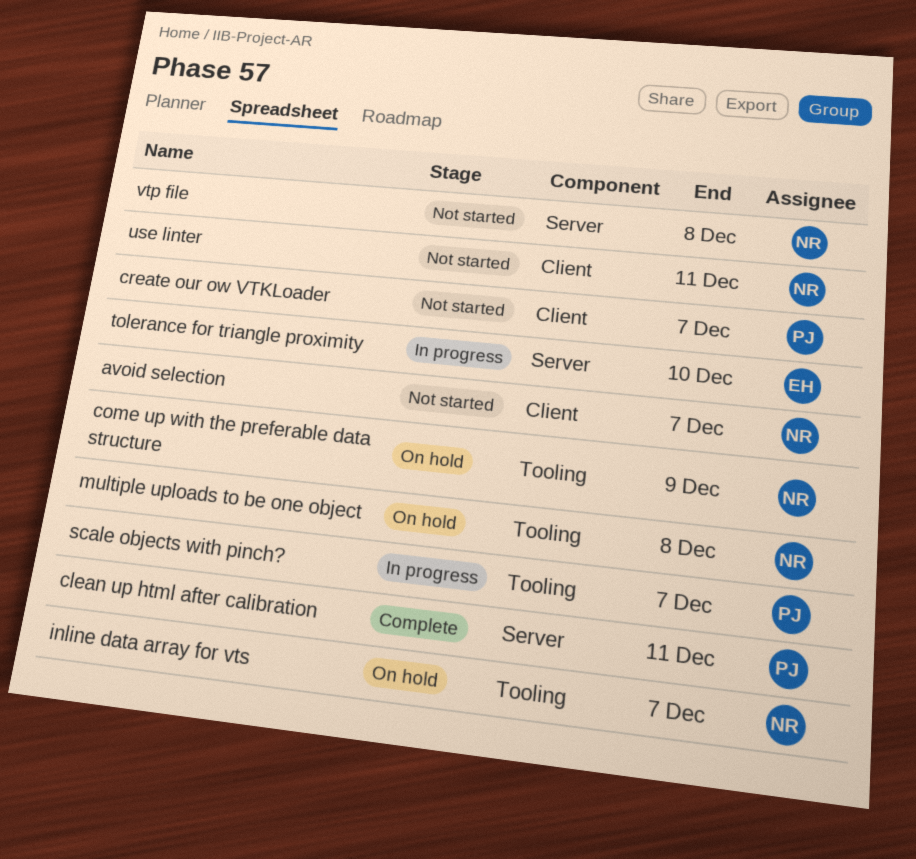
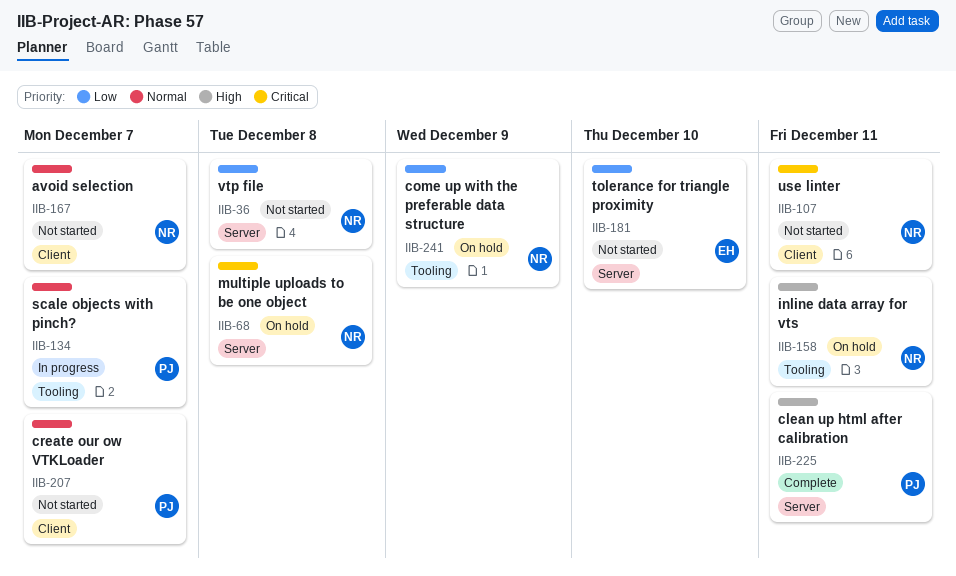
inline data array for vts, due: Dec 7 -> Dec 11
multiple uploads to be one object, label: Tooling -> Server
tolerance for triangle proximity, status: In progress -> Not started

